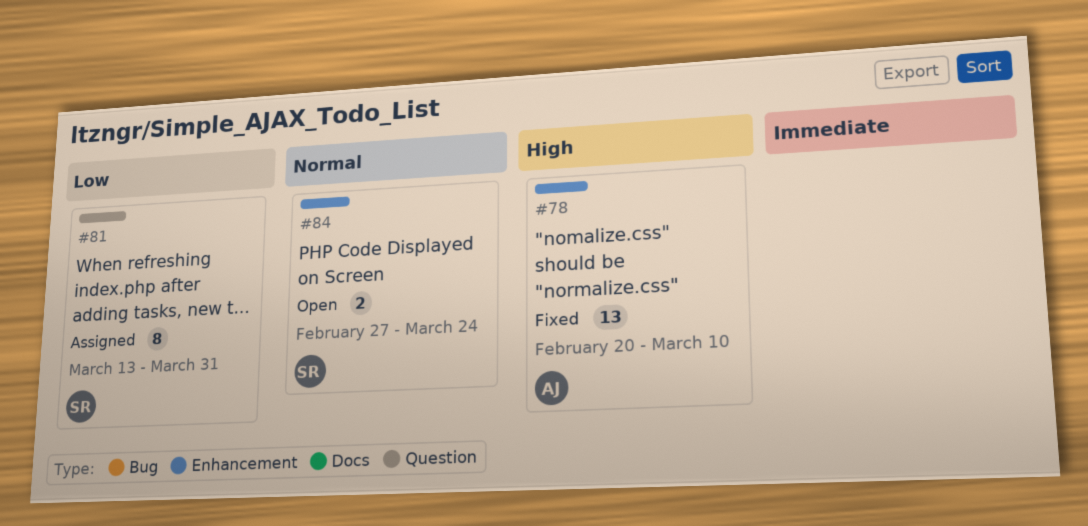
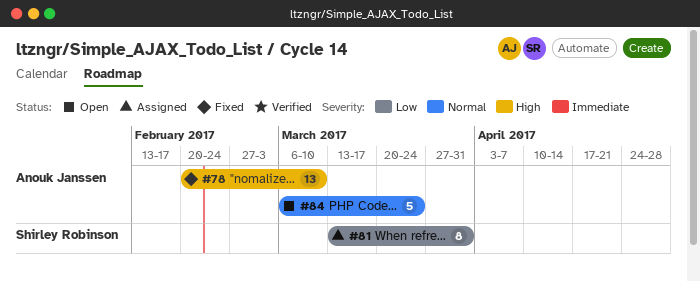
#84, owner: Shirley Robinson -> Anouk Janssen
#84, estimate: 2 -> 5
#84, start: Feb 27 -> Mar 6

